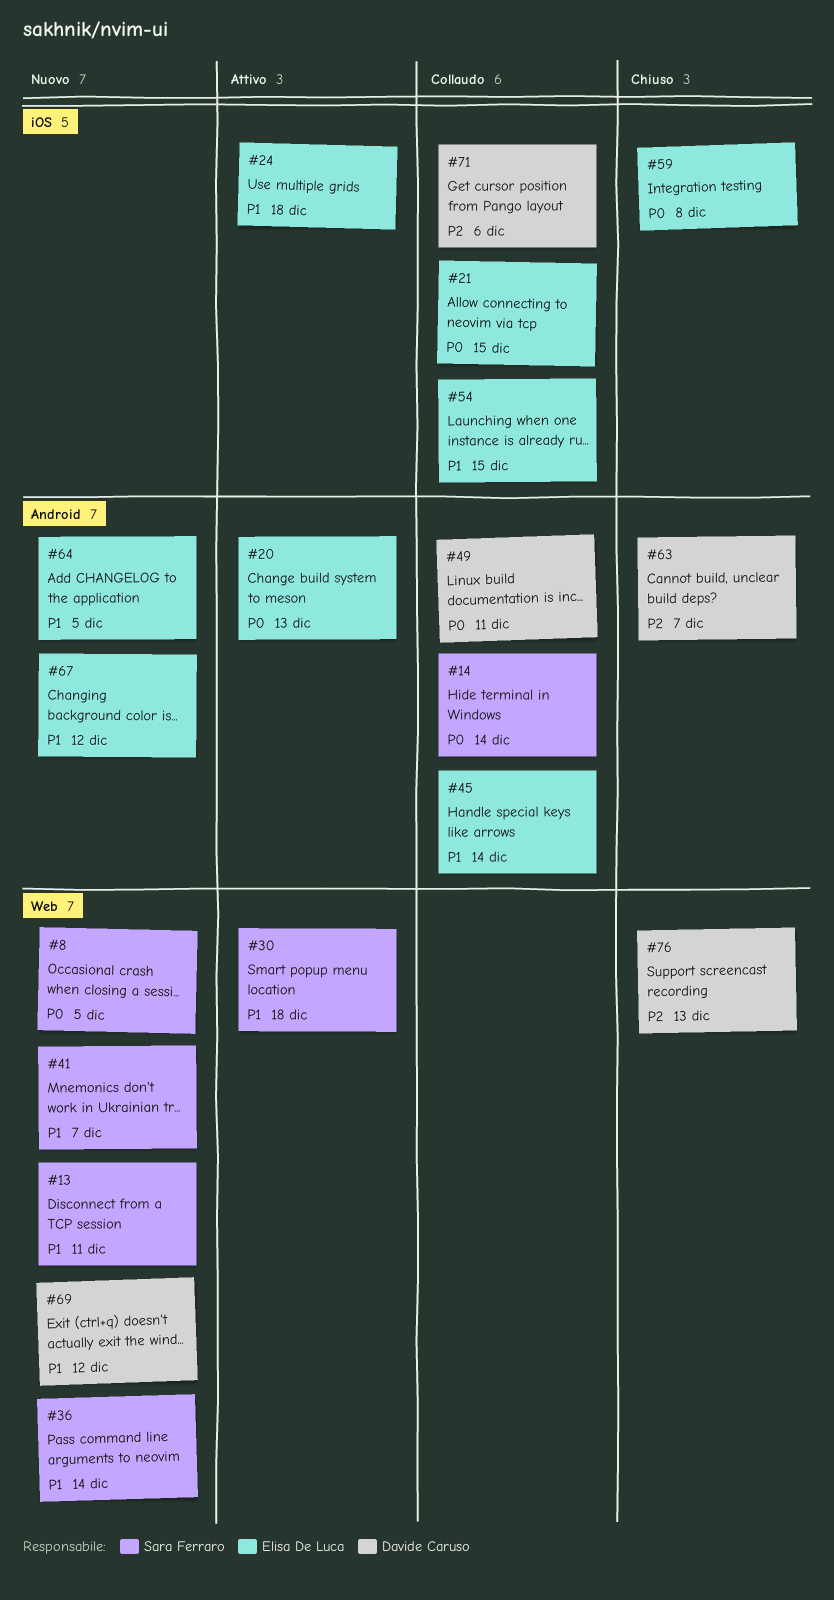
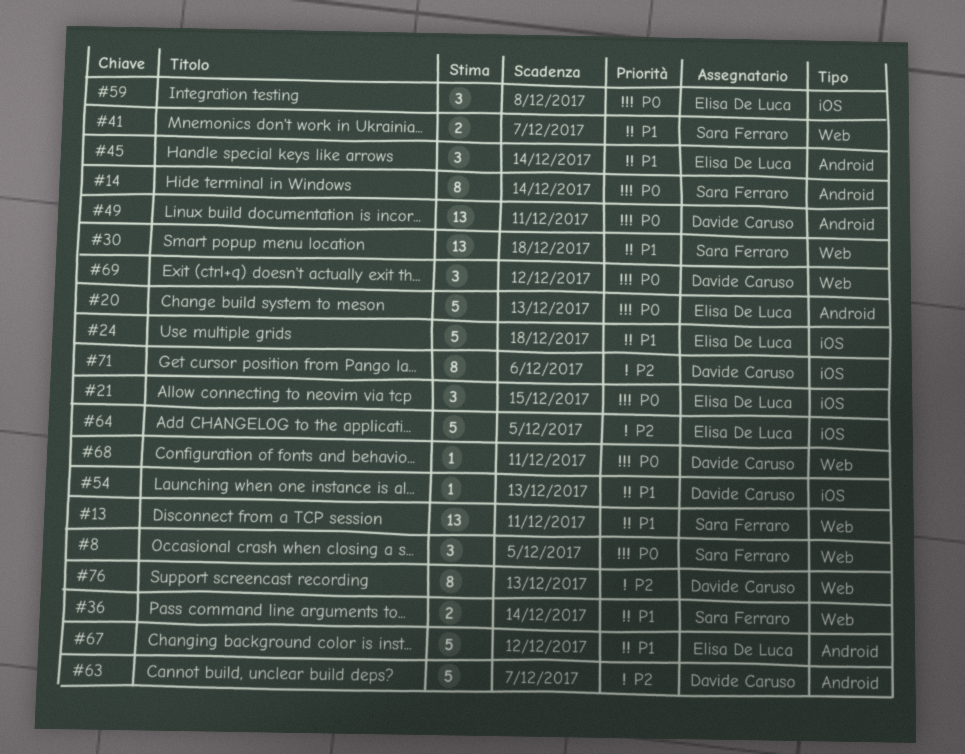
#54, owner: Elisa De Luca -> Davide Caruso
#54, due: Dec 15 -> Dec 13
#64, priority: P1 -> P2
#64, label: Android -> iOS
#68: none -> present
#69, priority: P1 -> P0

